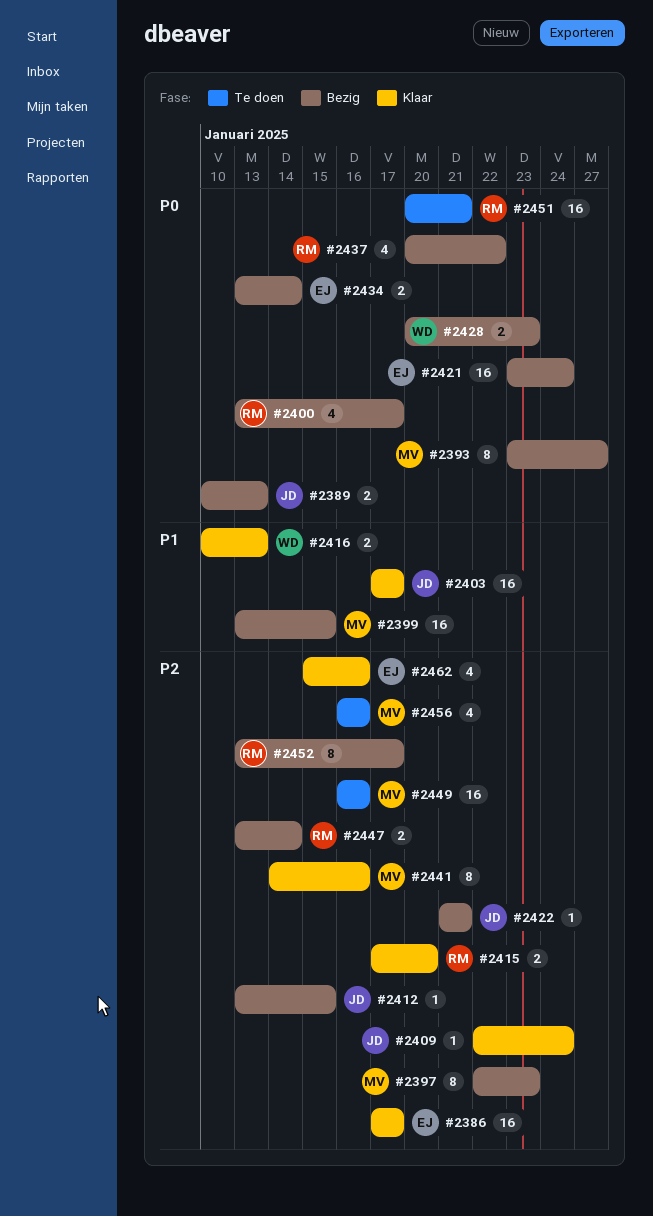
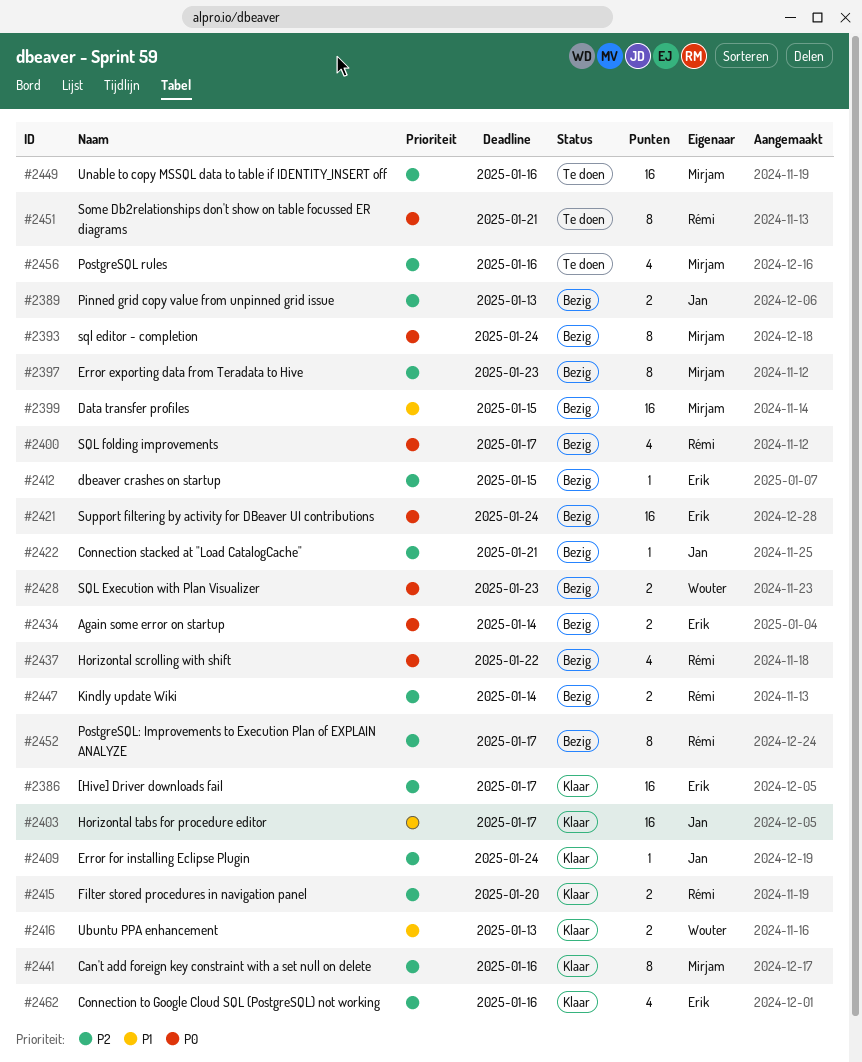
#2389, priority: P0 -> P2
#2393, due: Jan 27 -> Jan 24
#2412, owner: Jan -> Erik
#2451, estimate: 16 -> 8

